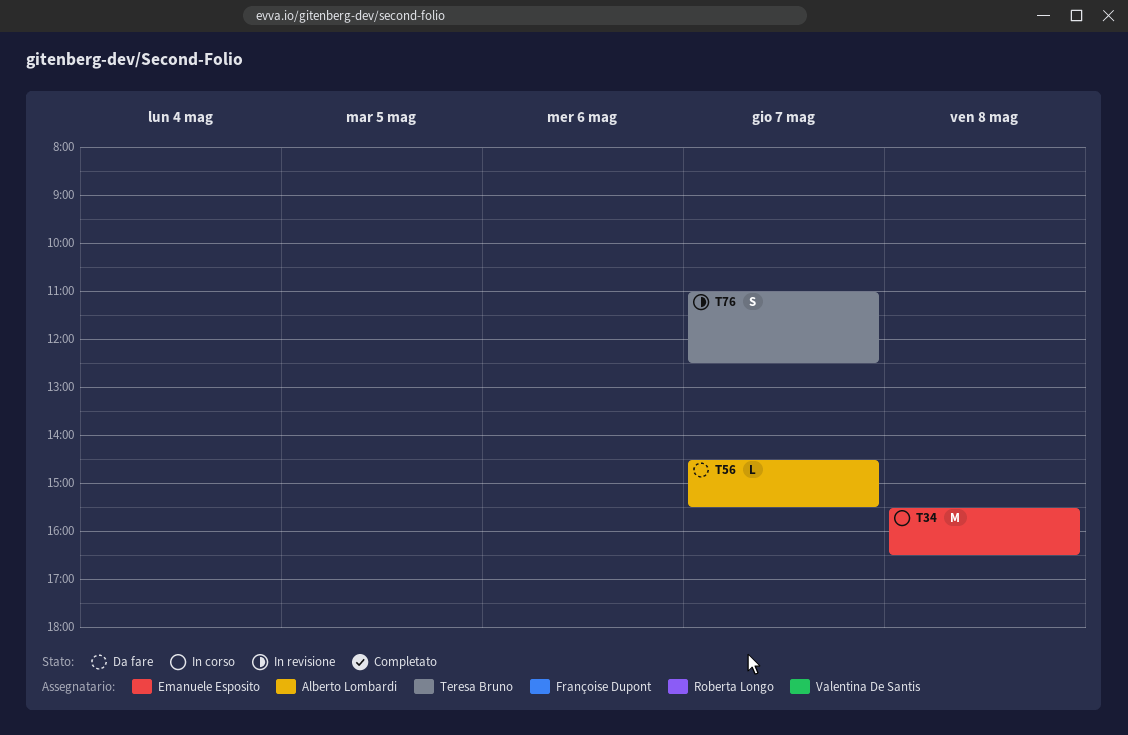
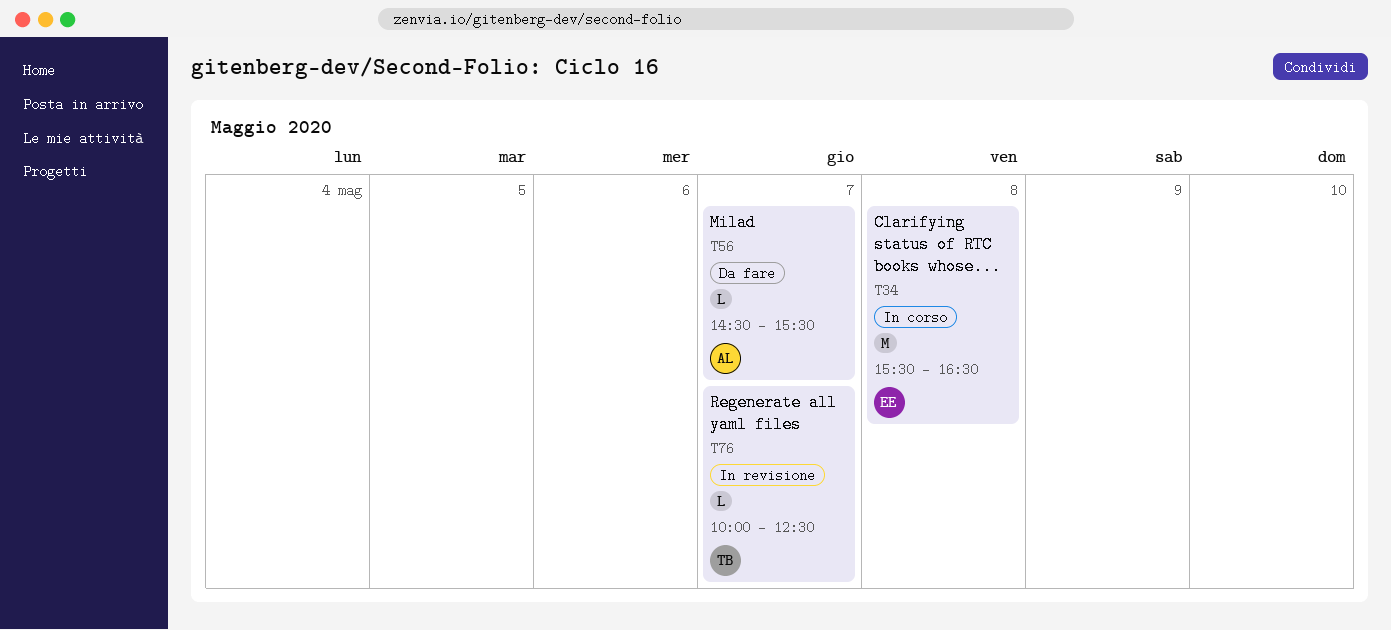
T76, estimate: S -> L
T76, begins: 11:00 -> 10:00

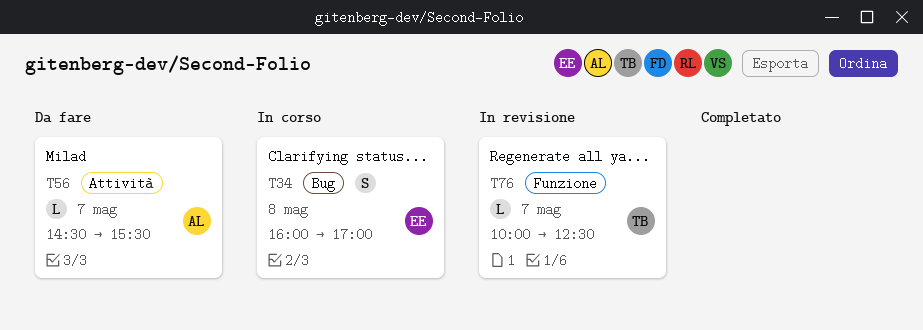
T34, estimate: M -> S
T34, begins: 15:30 -> 16:00
T34, ends: 16:30 -> 17:00

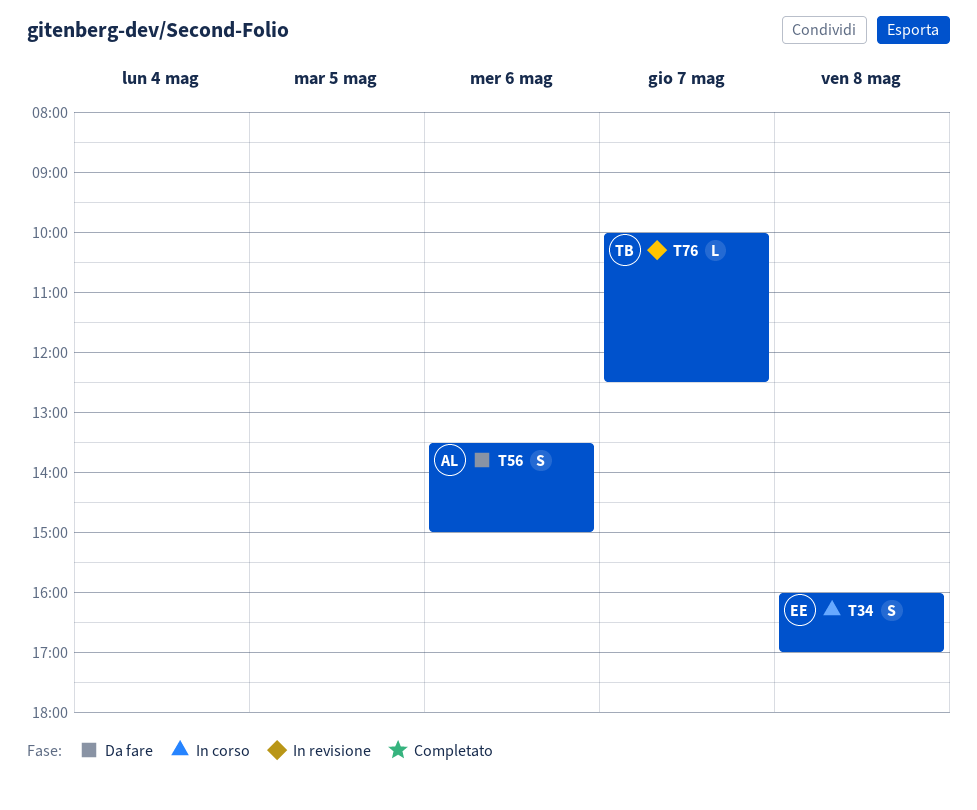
T56, estimate: L -> S
T56, day: May 7 -> May 6
T56, begins: 14:30 -> 13:30
T56, ends: 15:30 -> 15:00

